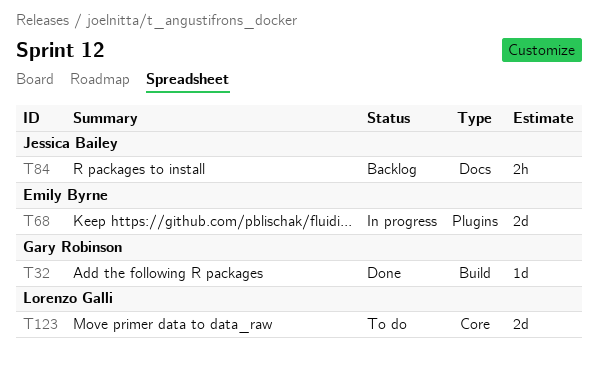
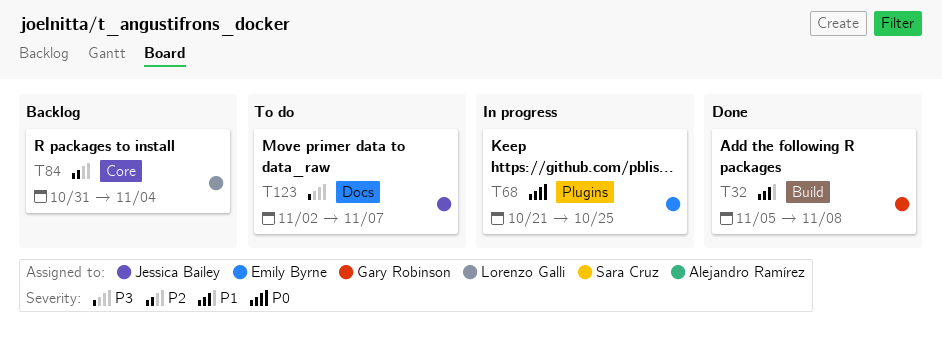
T84, owner: Jessica Bailey -> Lorenzo Galli
T84, label: Docs -> Core
T123, owner: Lorenzo Galli -> Jessica Bailey
T123, label: Core -> Docs

